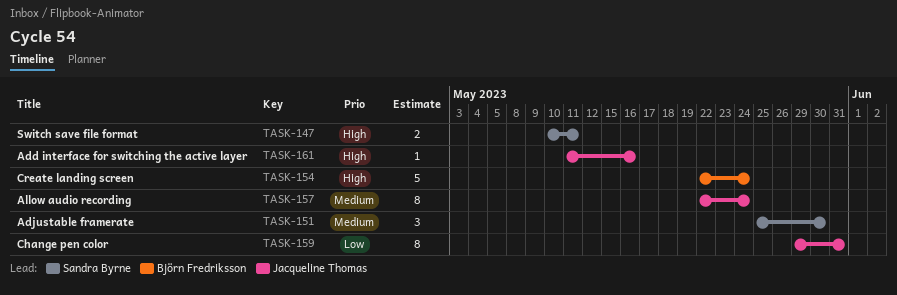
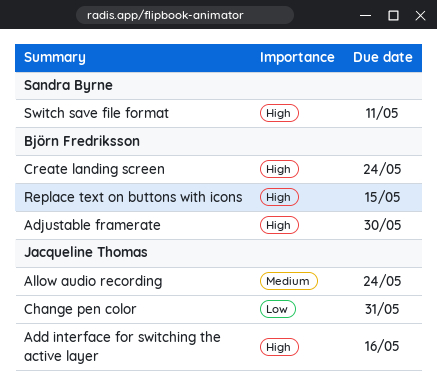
Adjustable framerate, owner: Sandra Byrne -> Björn Fredriksson
Adjustable framerate, priority: Medium -> High
Replace text on buttons with icons: none -> present

